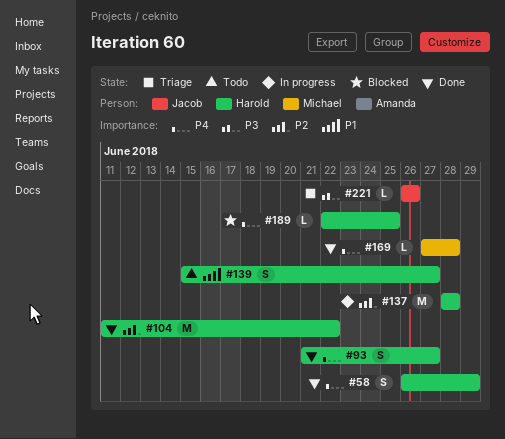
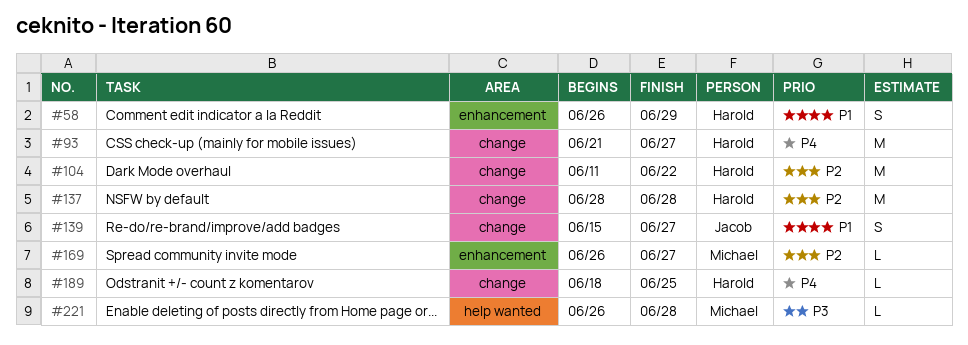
#58, priority: P4 -> P1
#93, estimate: S -> M
#139, owner: Harold -> Jacob
#169, priority: P4 -> P2
#169, start: Jun 27 -> Jun 26
#169, due: Jun 28 -> Jun 27
#189, start: Jun 22 -> Jun 18
#221, owner: Jacob -> Michael
#221, due: Jun 26 -> Jun 28

